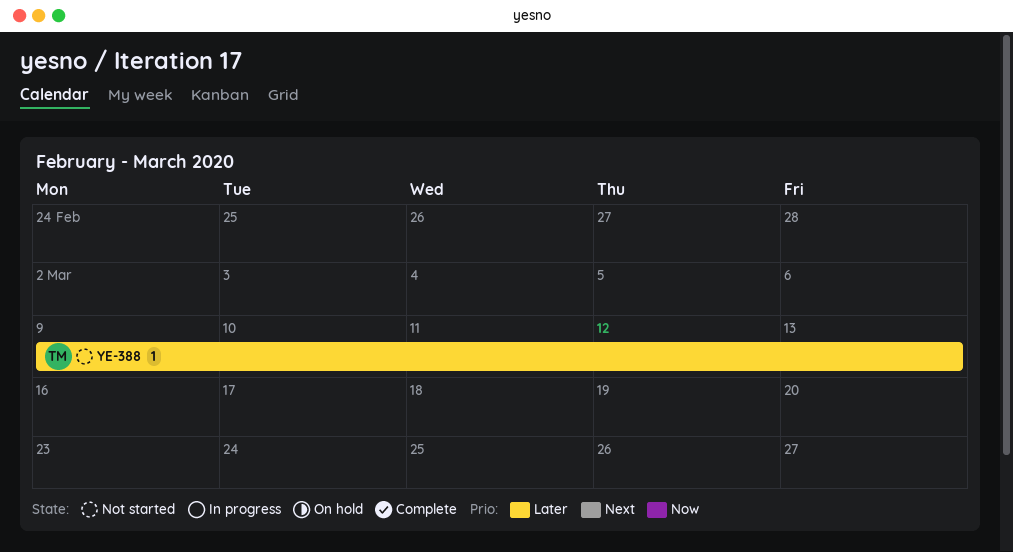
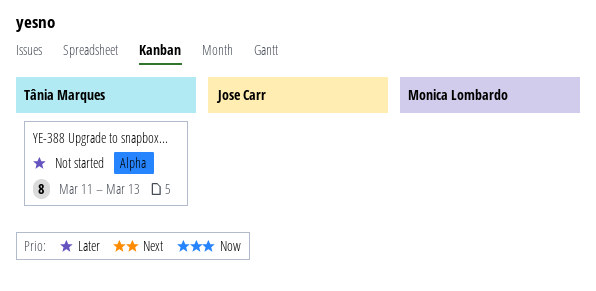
YE-388, estimate: 1 -> 8
YE-388, start: Mar 9 -> Mar 11

